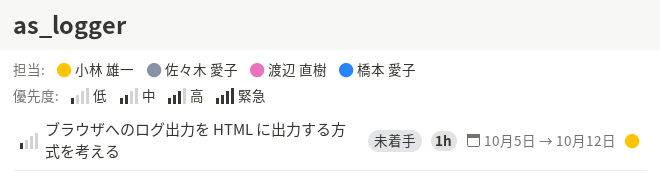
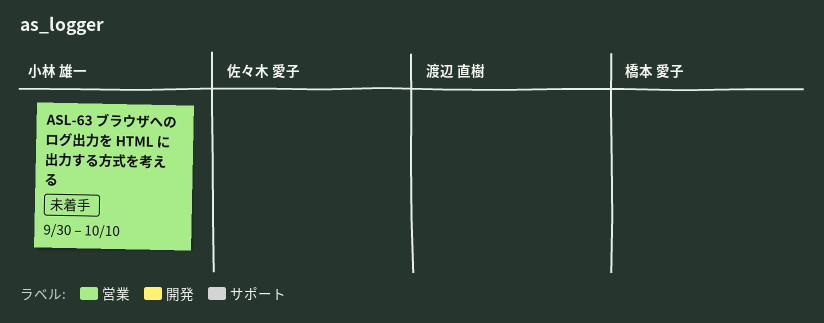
ブラウザへのログ出力を HTML に出力する方式を考える, start: Oct 5 -> Sep 30
ブラウザへのログ出力を HTML に出力する方式を考える, due: Oct 12 -> Oct 10

